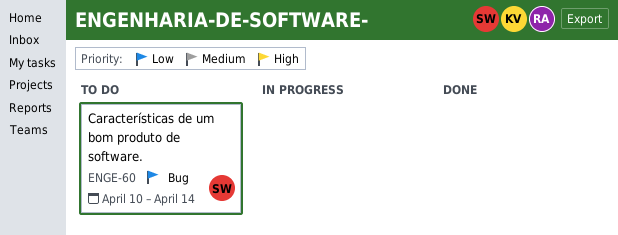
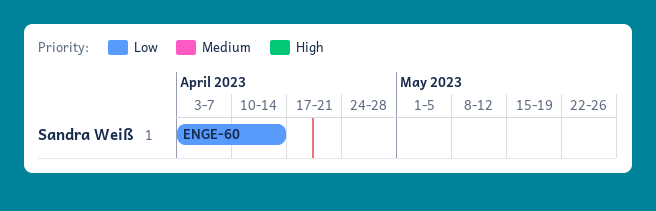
ENGE-60, start: Apr 10 -> Apr 3

